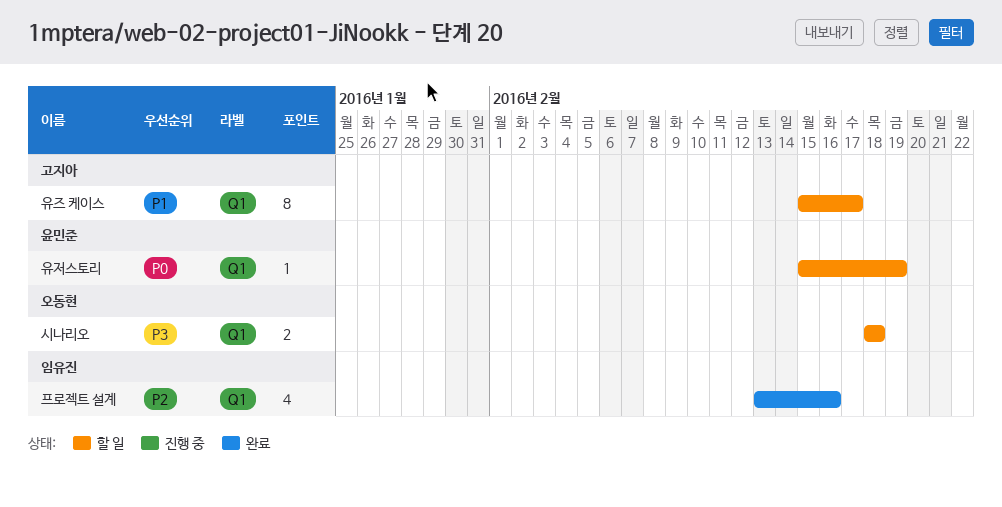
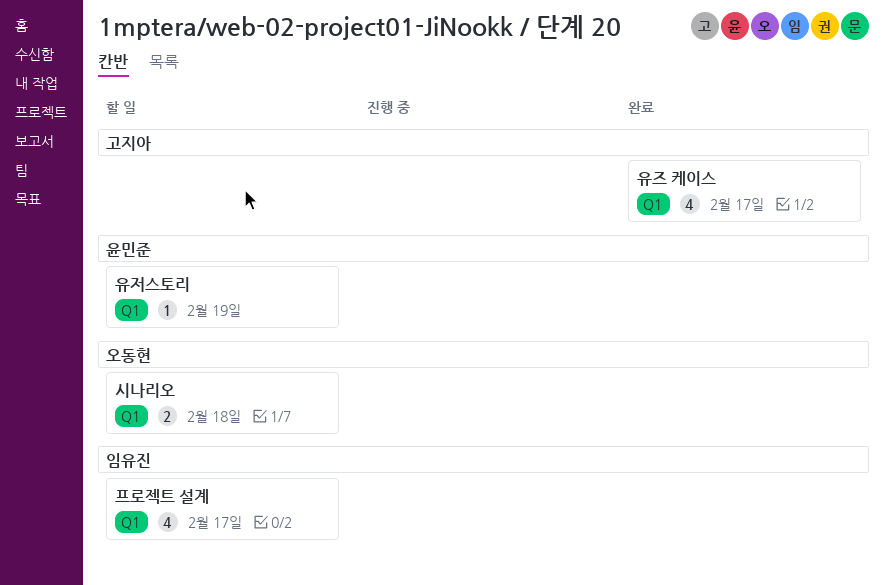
유즈 케이스, status: 할 일 -> 완료
유즈 케이스, estimate: 8 -> 4
프로젝트 설계, status: 완료 -> 할 일
프로젝트 설계, due: Feb 16 -> Feb 17

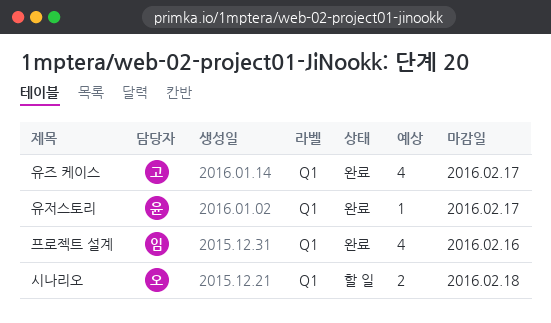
유저스토리, status: 할 일 -> 완료
유저스토리, due: Feb 19 -> Feb 17
프로젝트 설계, status: 할 일 -> 완료
프로젝트 설계, due: Feb 17 -> Feb 16

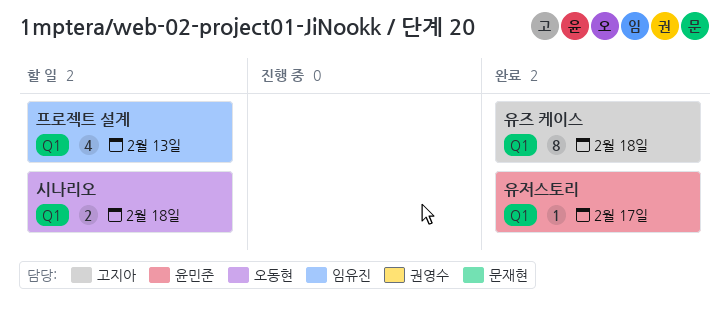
유즈 케이스, estimate: 4 -> 8
유즈 케이스, due: Feb 17 -> Feb 18
프로젝트 설계, status: 완료 -> 할 일
프로젝트 설계, due: Feb 16 -> Feb 13

